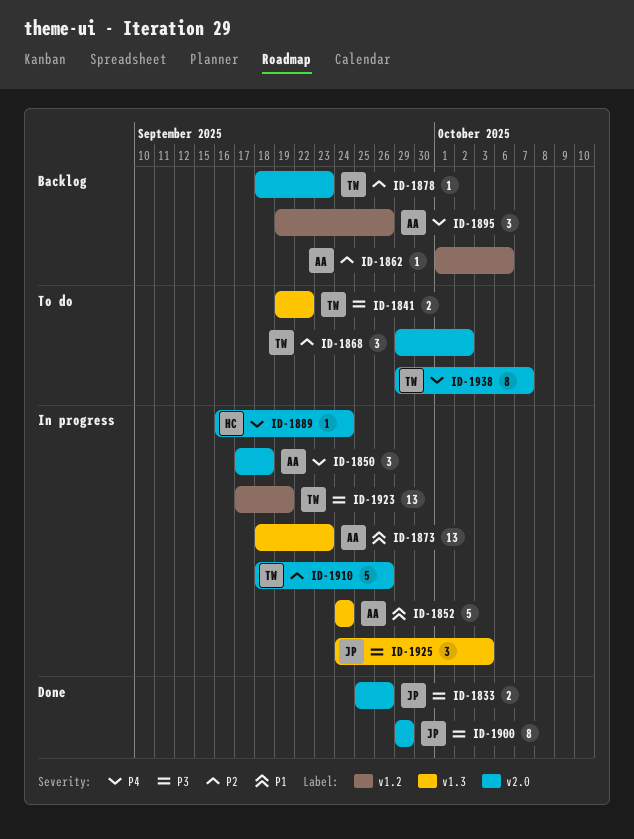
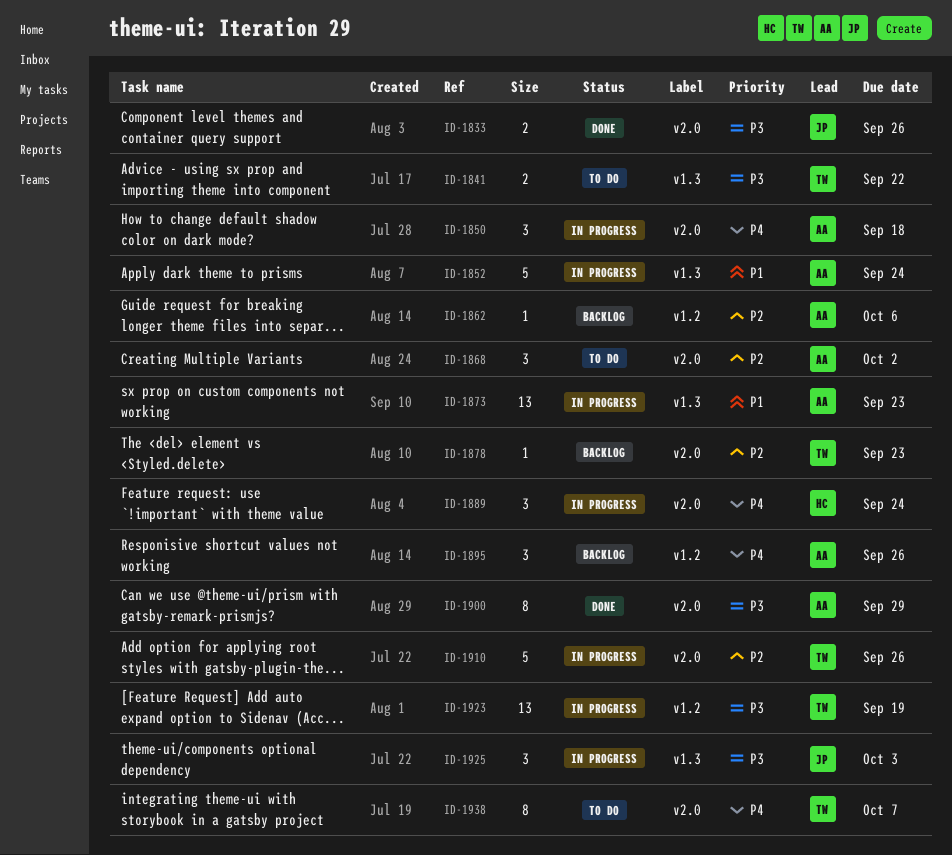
ID-1868, owner: TW -> AA
ID-1889, estimate: 1 -> 3
ID-1900, owner: JP -> AA

